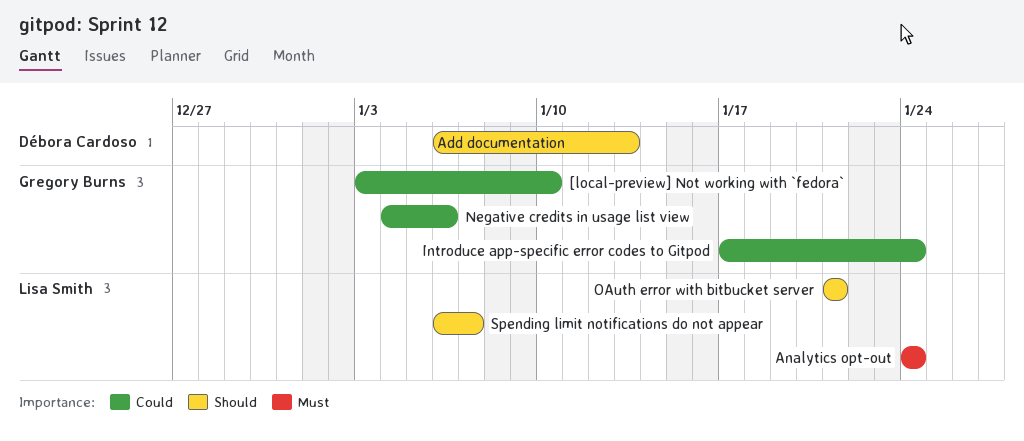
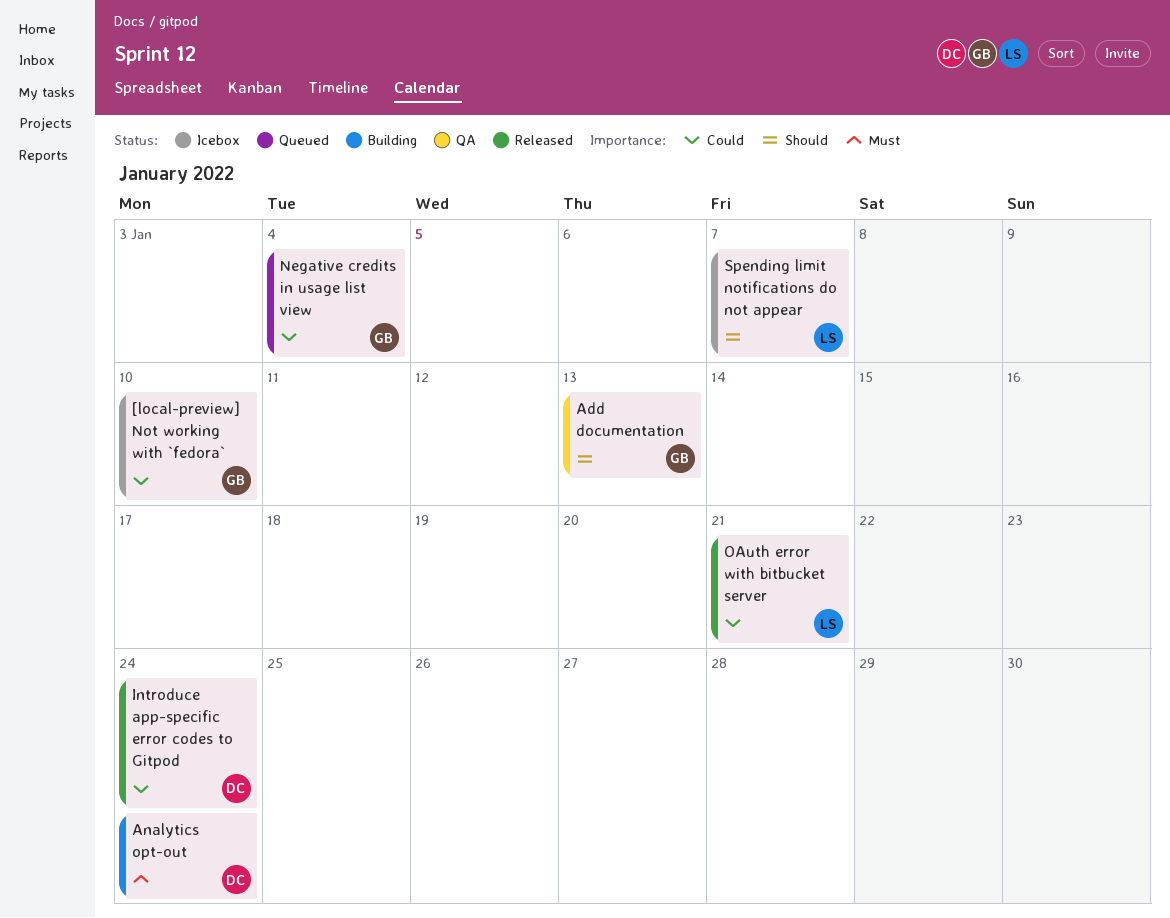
Add documentation, owner: Débora Cardoso -> Gregory Burns
Analytics opt-out, owner: Lisa Smith -> Débora Cardoso
Introduce app-specific error codes to Gitpod, owner: Gregory Burns -> Débora Cardoso
Negative credits in usage list view, due: Jan 6 -> Jan 4
OAuth error with bitbucket server, priority: Should -> Could

